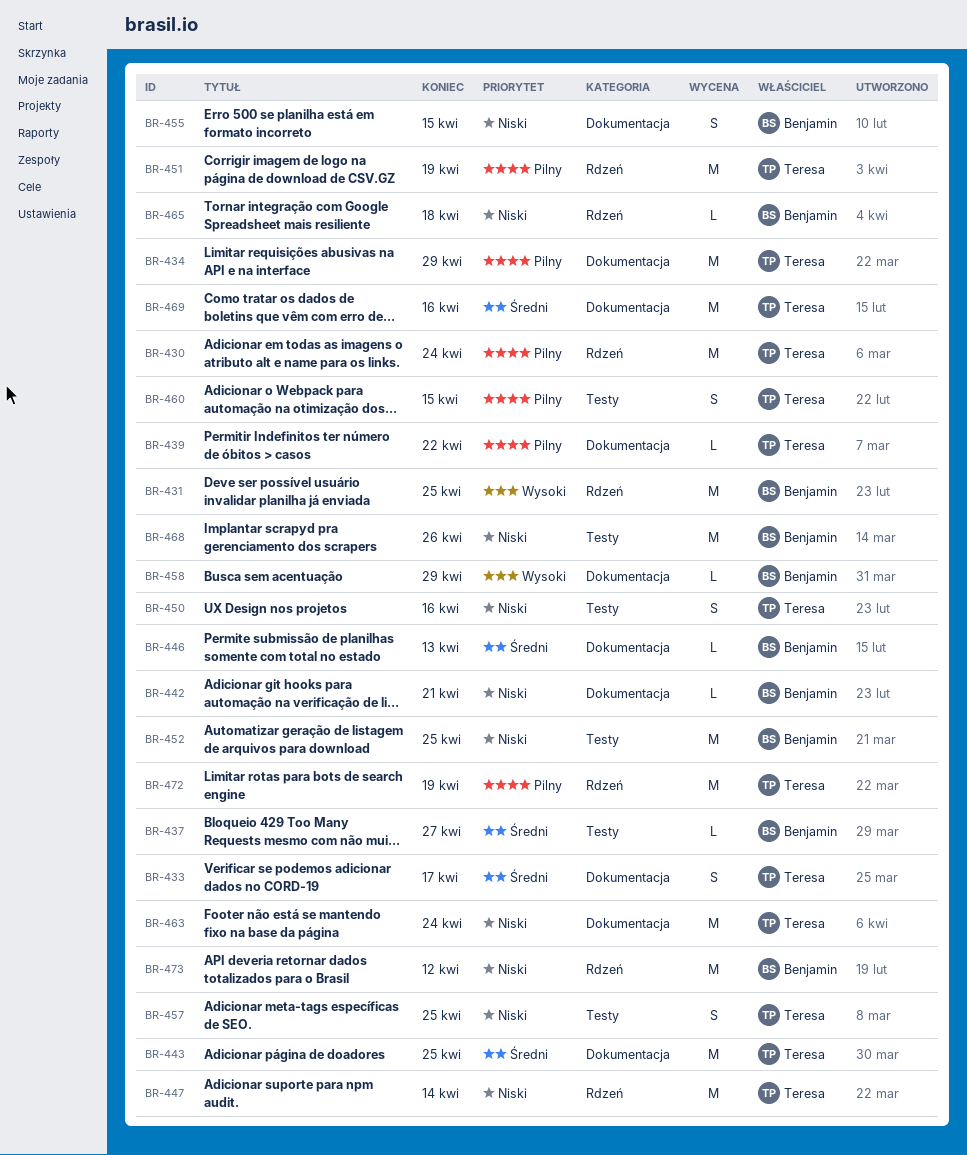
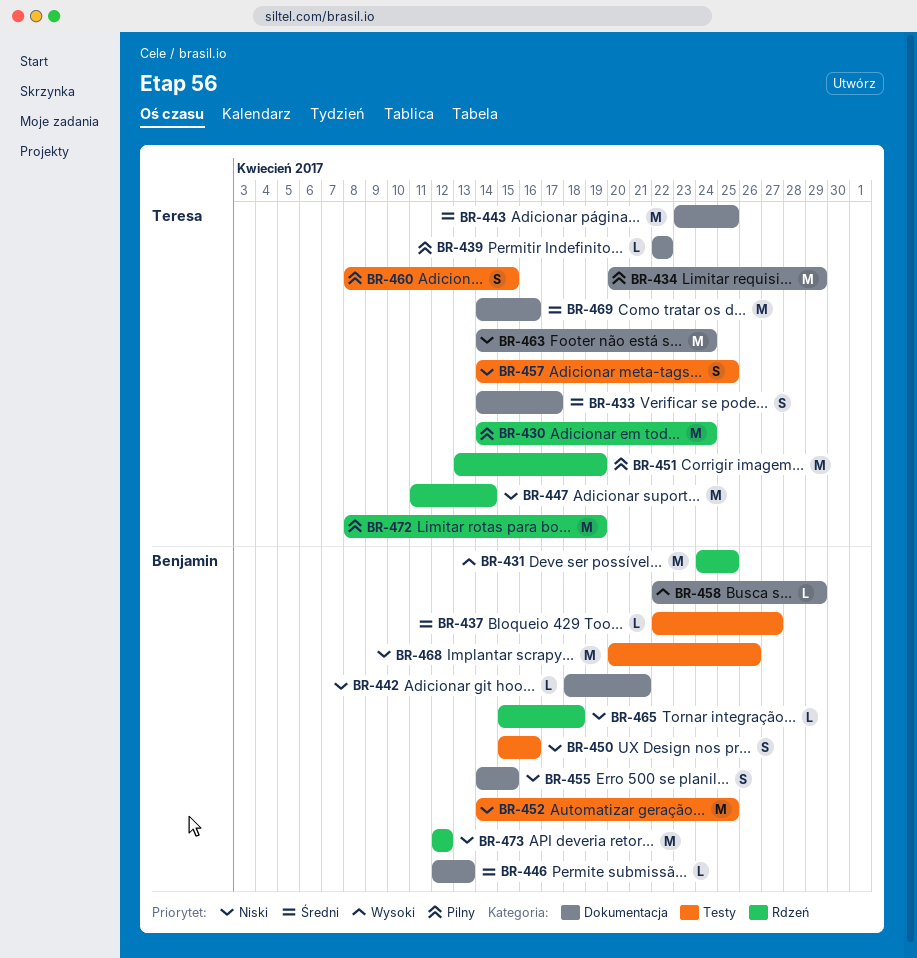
BR-450, owner: Teresa -> Benjamin

